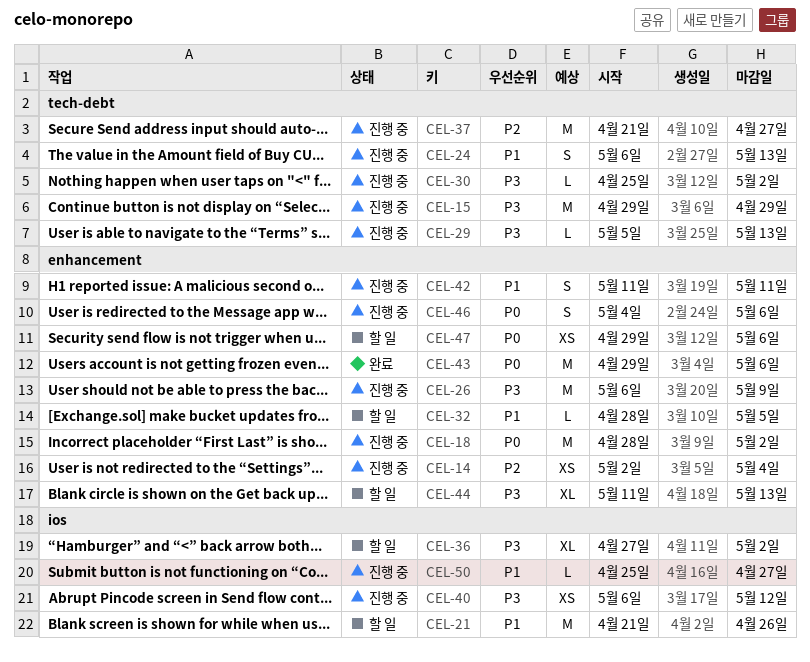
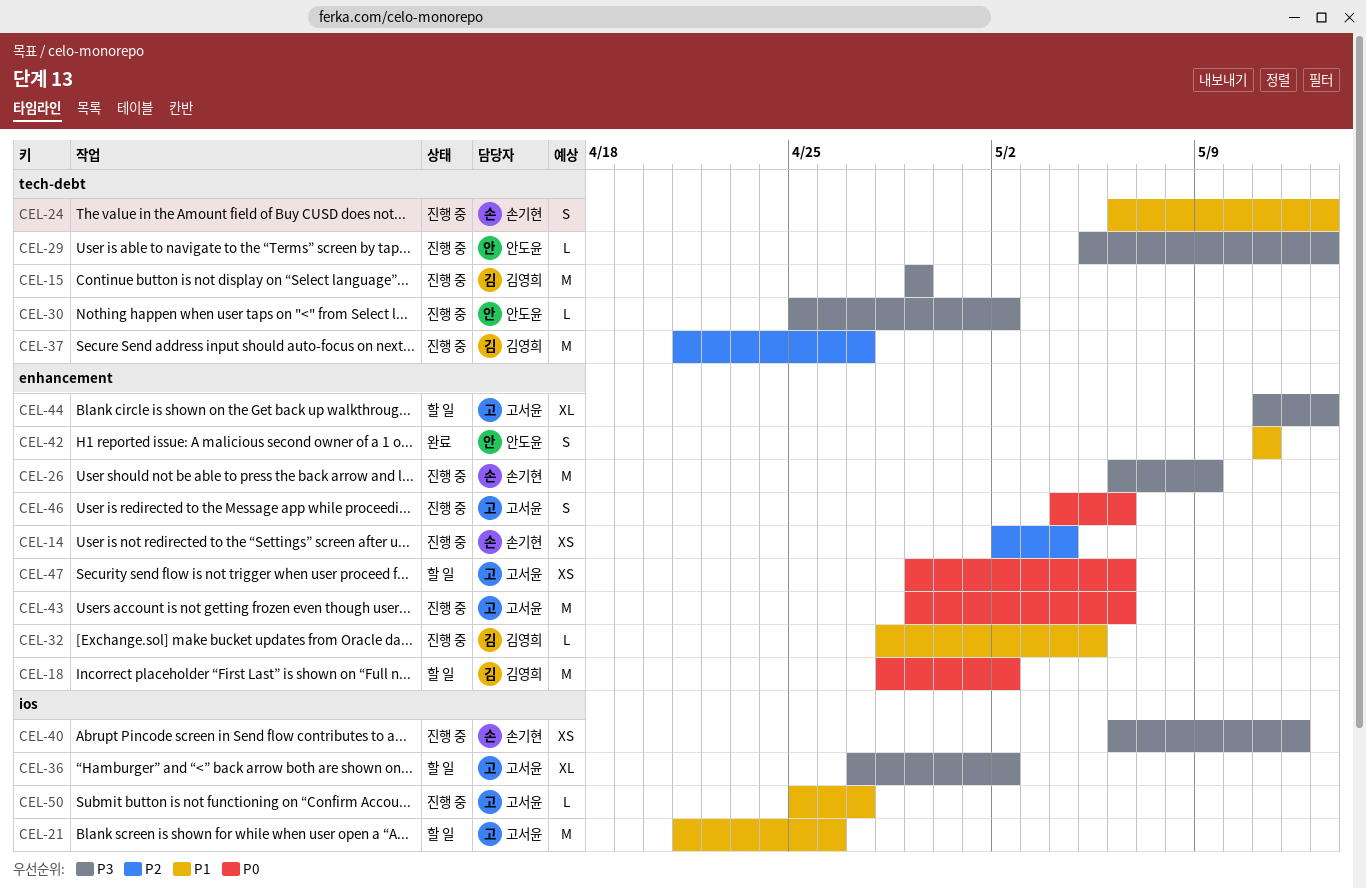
CEL-18, status: 진행 중 -> 할 일
CEL-32, status: 할 일 -> 진행 중
CEL-42, status: 진행 중 -> 완료
CEL-43, status: 완료 -> 진행 중

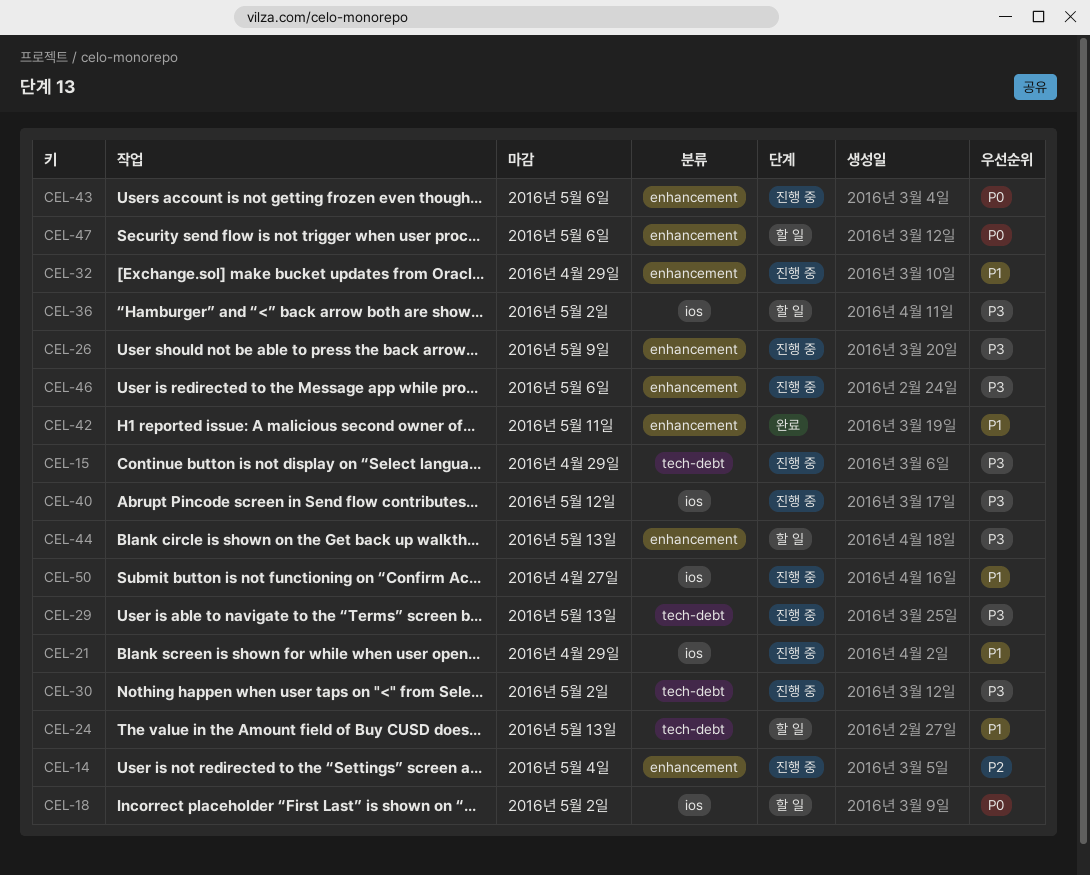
CEL-18, label: enhancement -> ios
CEL-21, status: 할 일 -> 진행 중
CEL-21, due: Apr 26 -> Apr 29
CEL-24, status: 진행 중 -> 할 일
CEL-32, due: May 5 -> Apr 29
CEL-37: present -> none
CEL-46, priority: P0 -> P3

